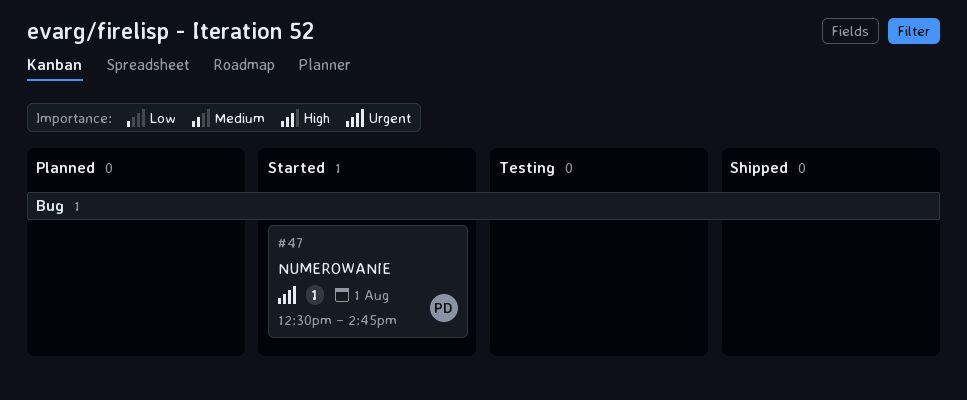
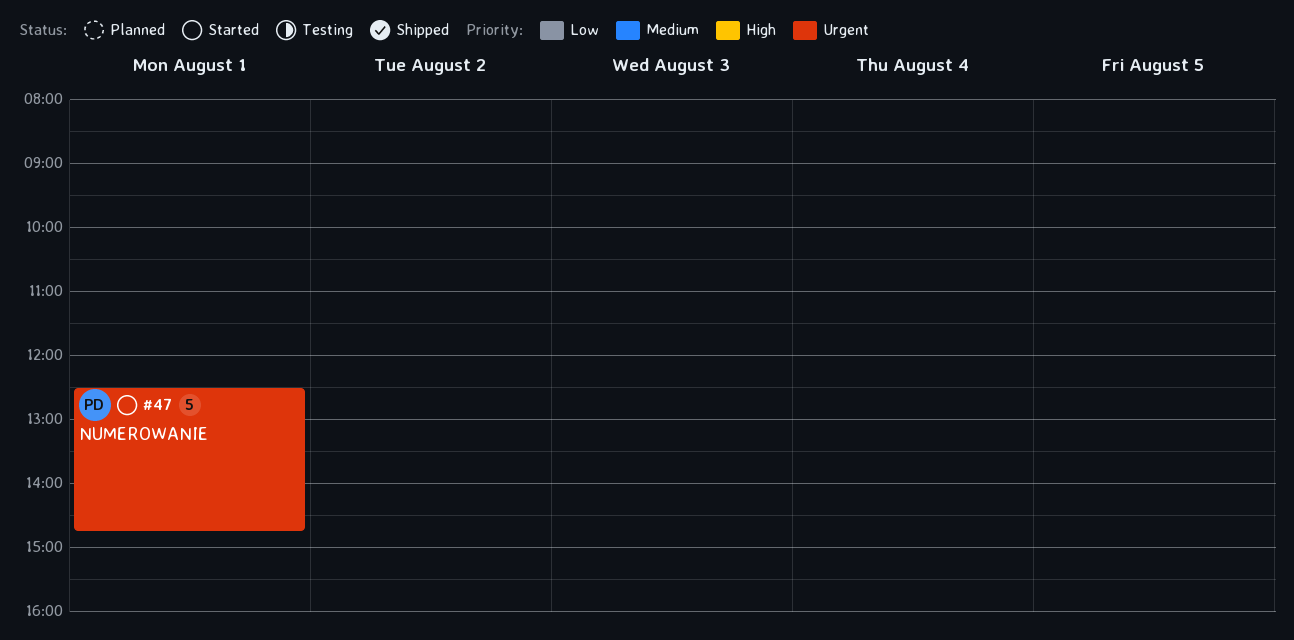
#47, estimate: 1 -> 5

